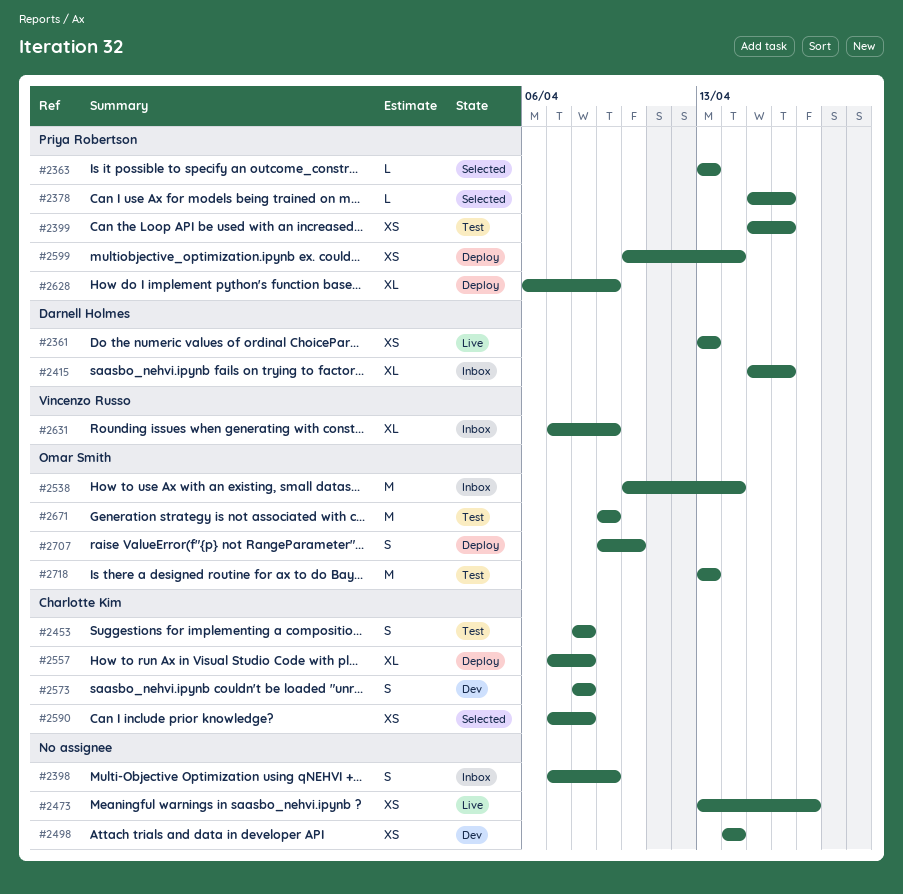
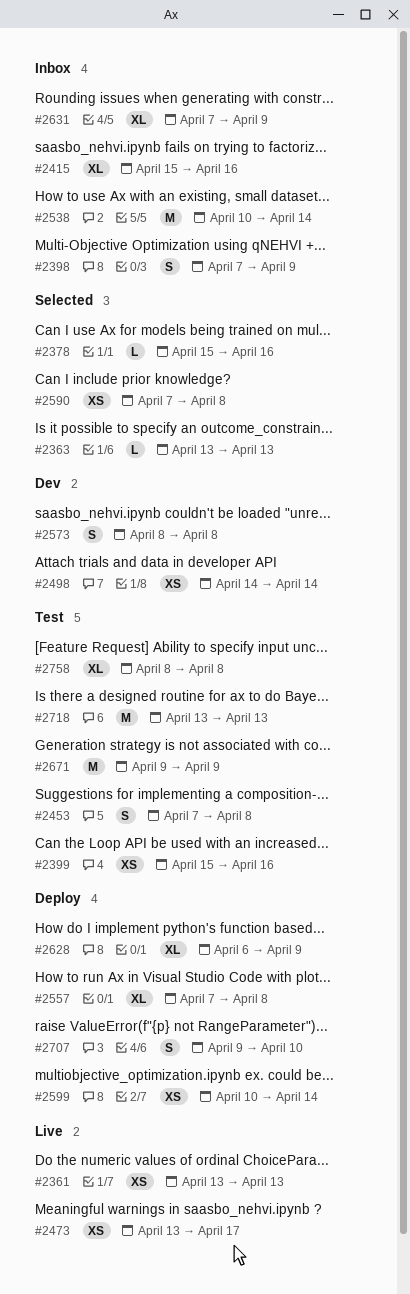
#2453, start: Apr 8 -> Apr 7
#2758: none -> present

